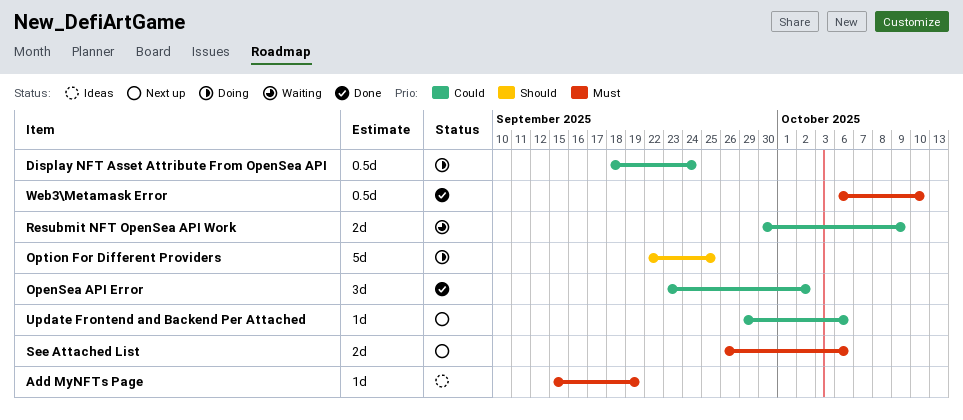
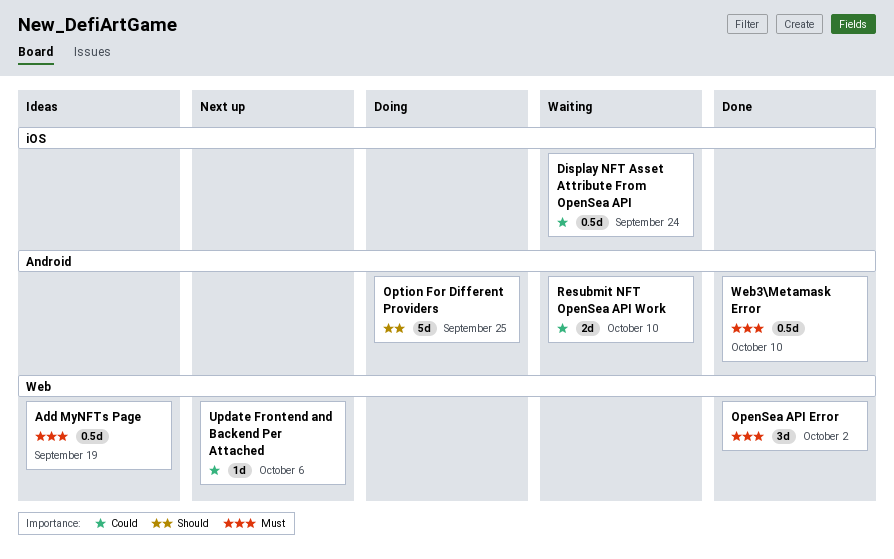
Add MyNFTs Page, estimate: 1d -> 0.5d
Display NFT Asset Attribute From OpenSea API, status: Doing -> Waiting
OpenSea API Error, priority: Could -> Must
Resubmit NFT OpenSea API Work, due: Oct 9 -> Oct 10
See Attached List: present -> none

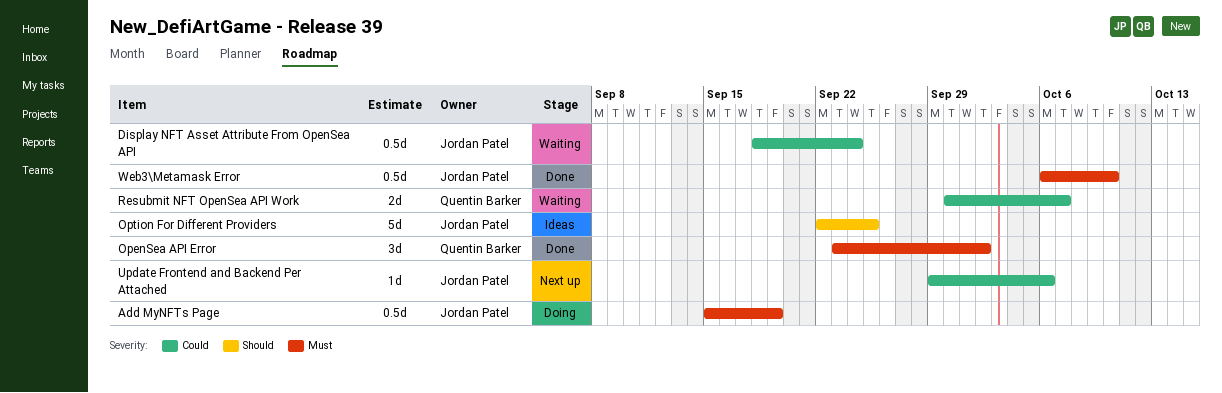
Add MyNFTs Page, status: Ideas -> Doing
Option For Different Providers, status: Doing -> Ideas
Resubmit NFT OpenSea API Work, due: Oct 10 -> Oct 7

